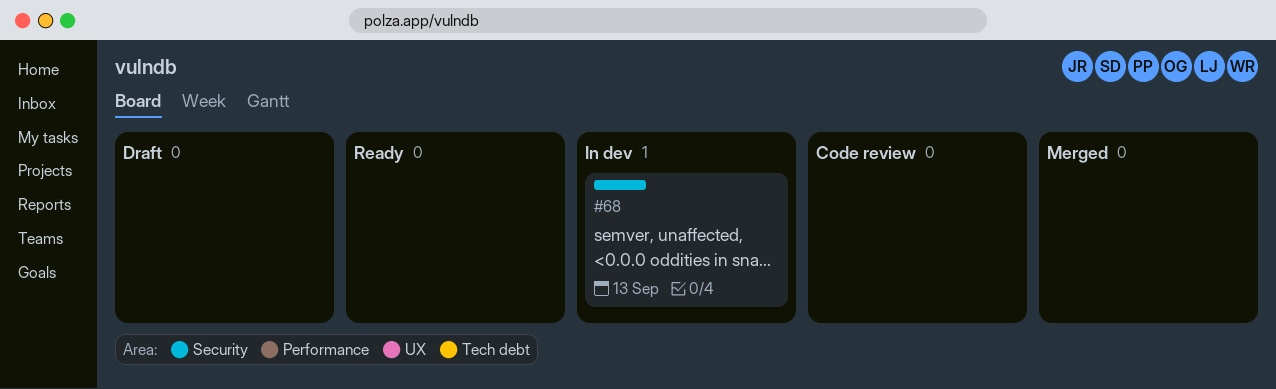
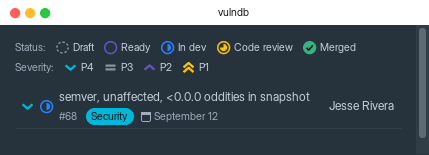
#68, due: Sep 13 -> Sep 12

